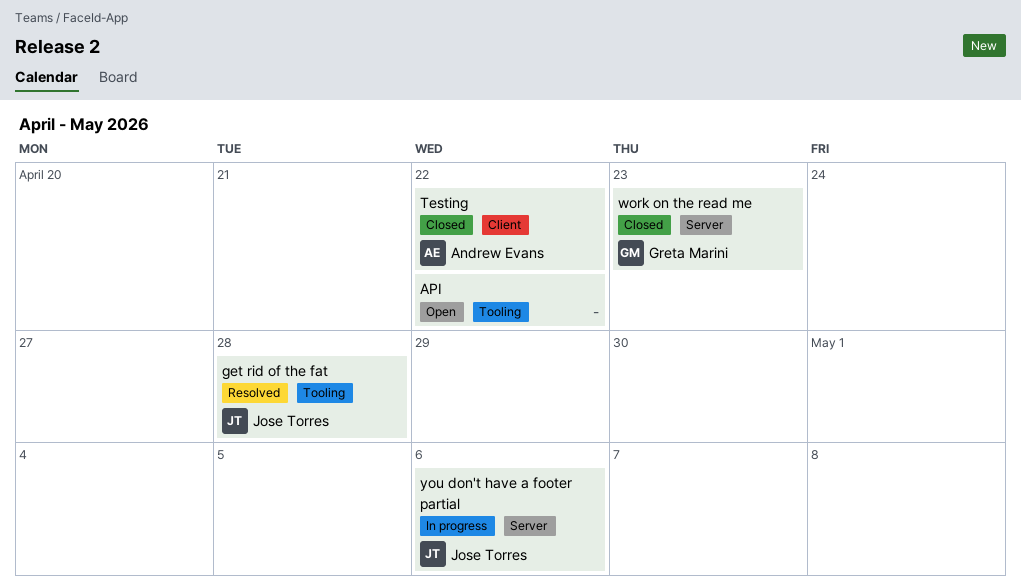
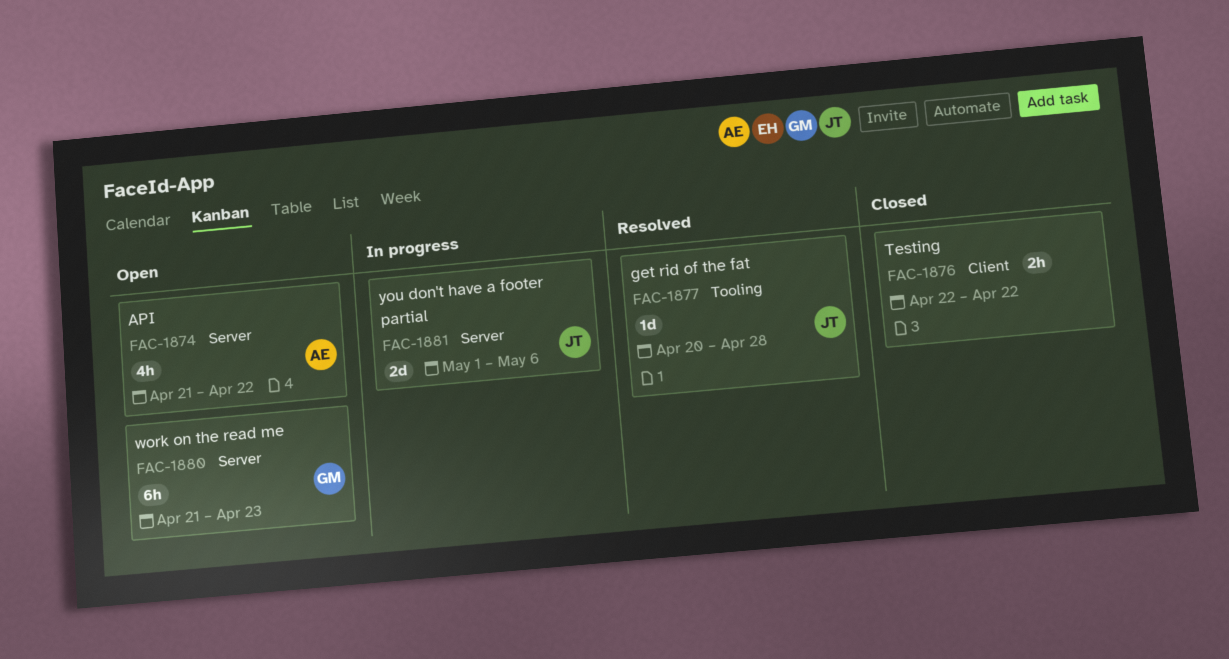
API, owner: none -> Andrew Evans
API, label: Tooling -> Server
Testing, owner: Andrew Evans -> none
work on the read me, status: Closed -> Open

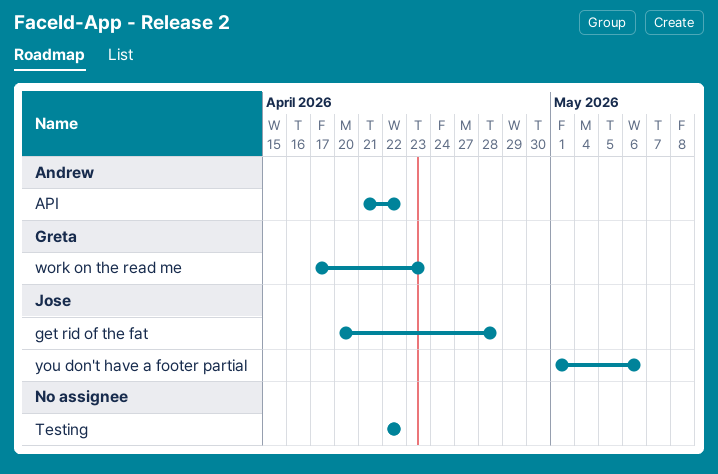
work on the read me, start: Apr 21 -> Apr 17

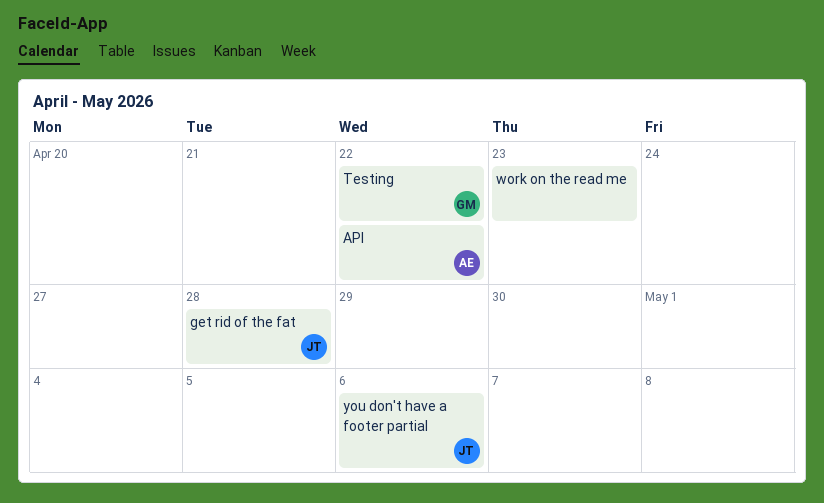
Testing, owner: none -> Greta
work on the read me, owner: Greta -> none

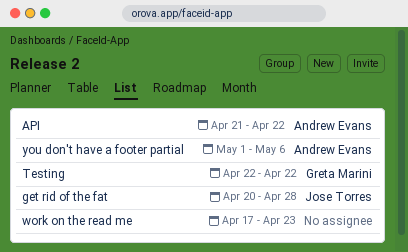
you don't have a footer partial, owner: Jose Torres -> Andrew Evans

